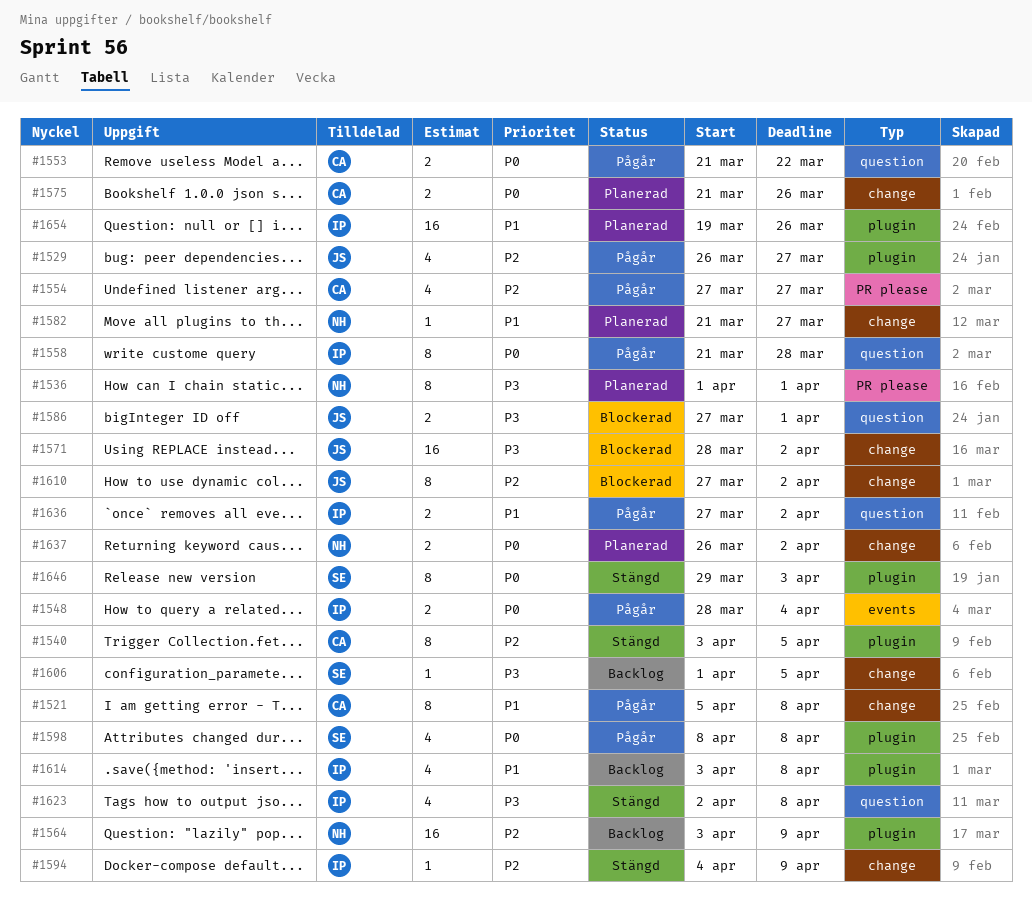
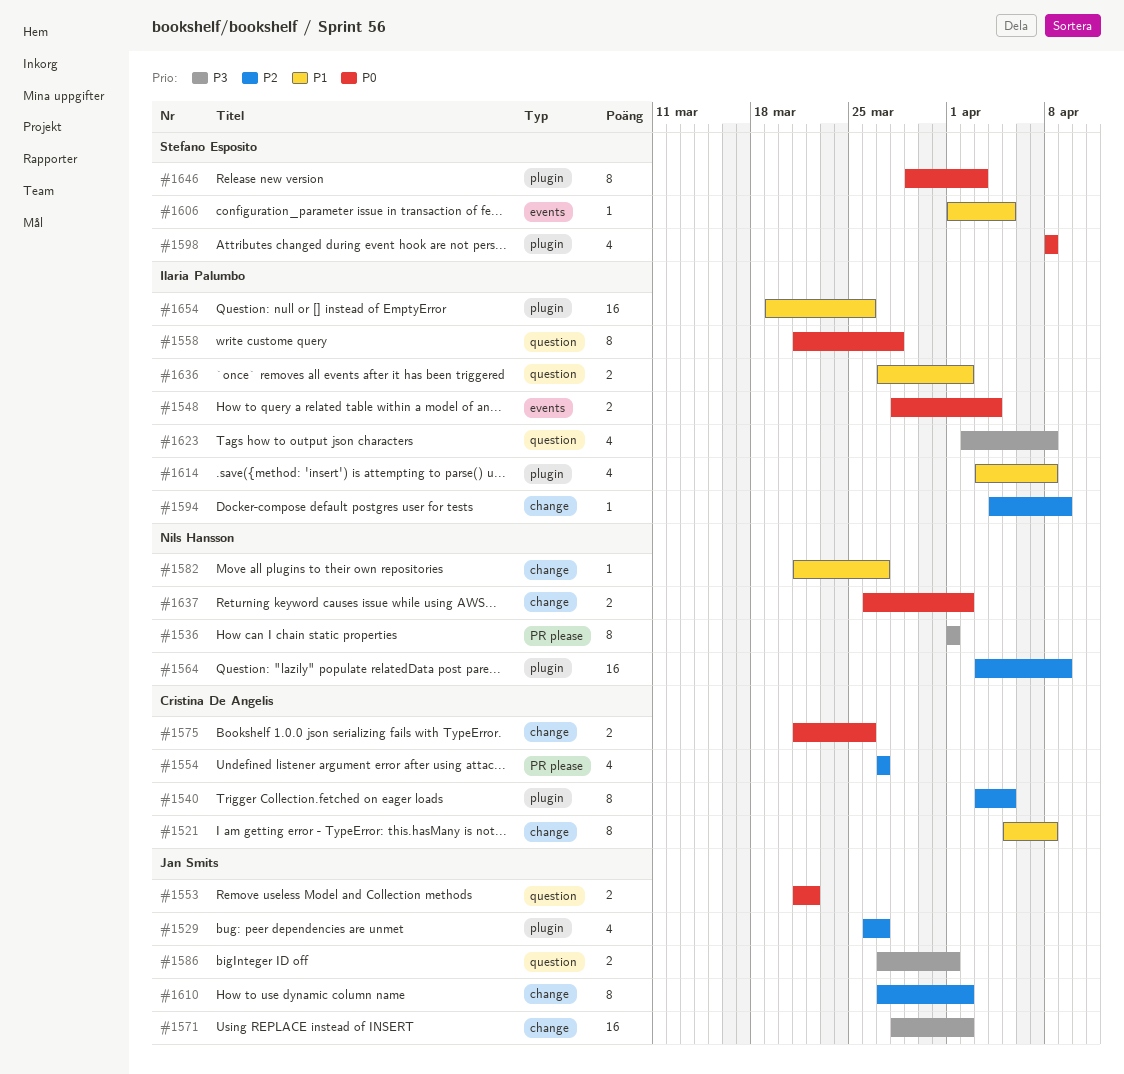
#1553, owner: Cristina De Angelis -> Jan Smits
#1606, priority: P3 -> P1
#1606, label: change -> events

